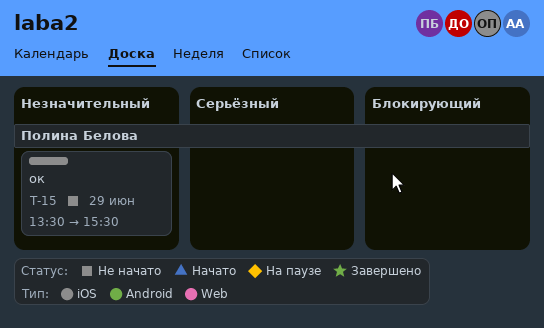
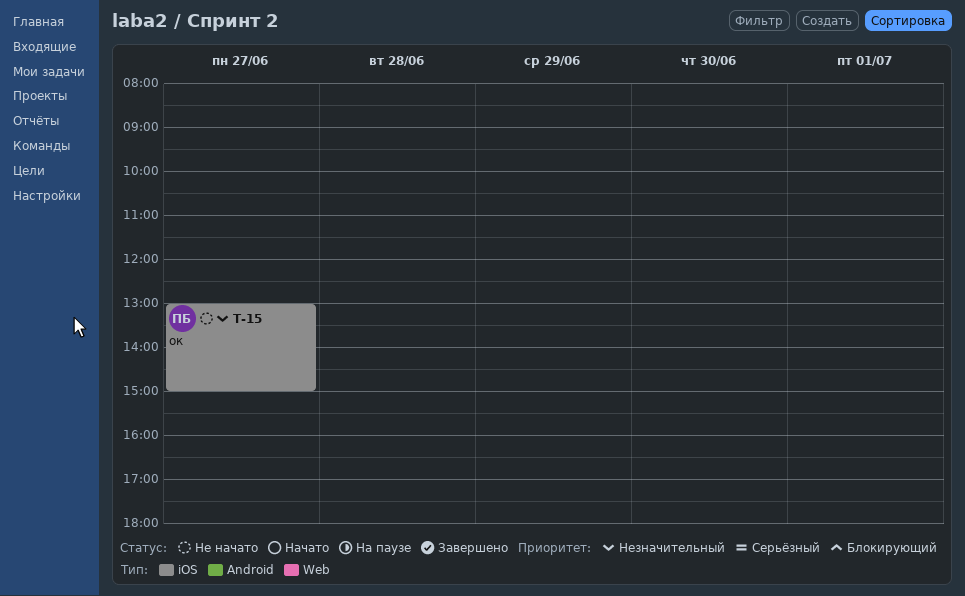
T-15, day: Jun 29 -> Jun 27
T-15, begins: 13:30 -> 13:00
T-15, ends: 15:30 -> 15:00

